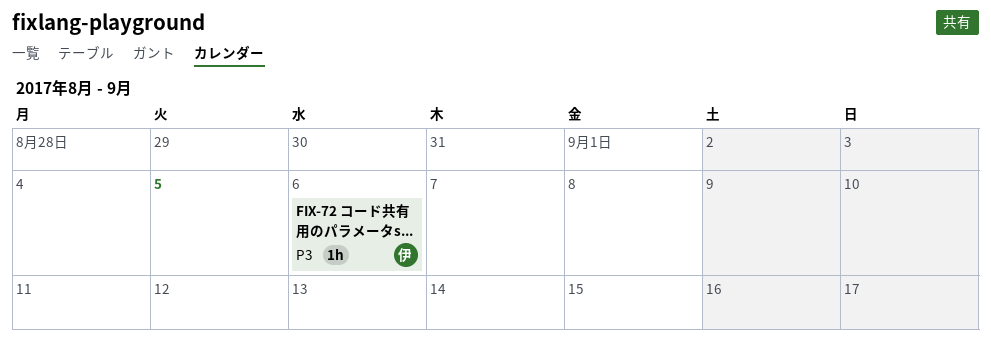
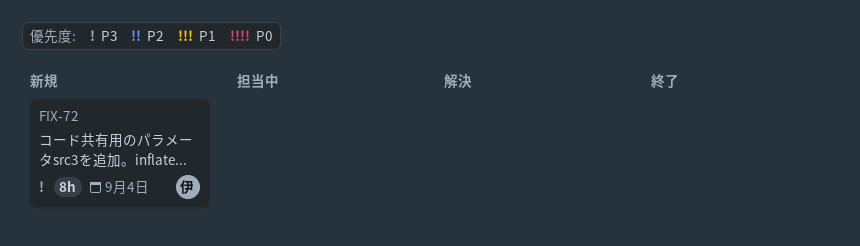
FIX-72, estimate: 1h -> 8h
FIX-72, due: Sep 6 -> Sep 4

